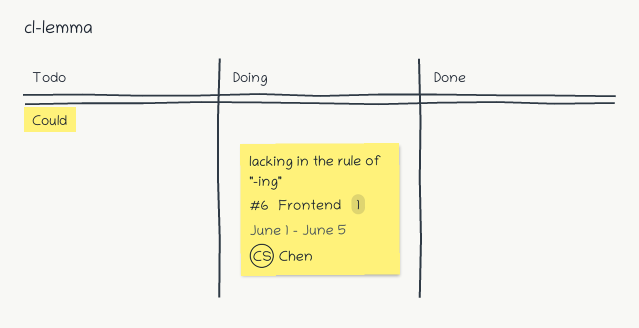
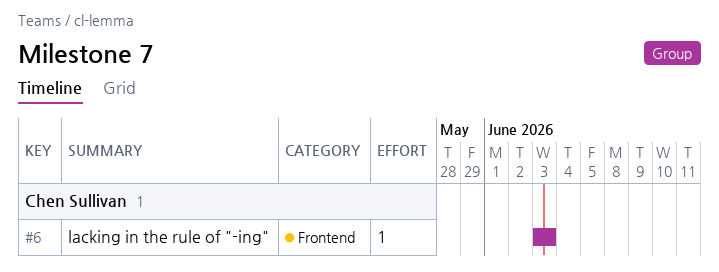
#6, start: Jun 1 -> Jun 3
#6, due: Jun 5 -> Jun 3

